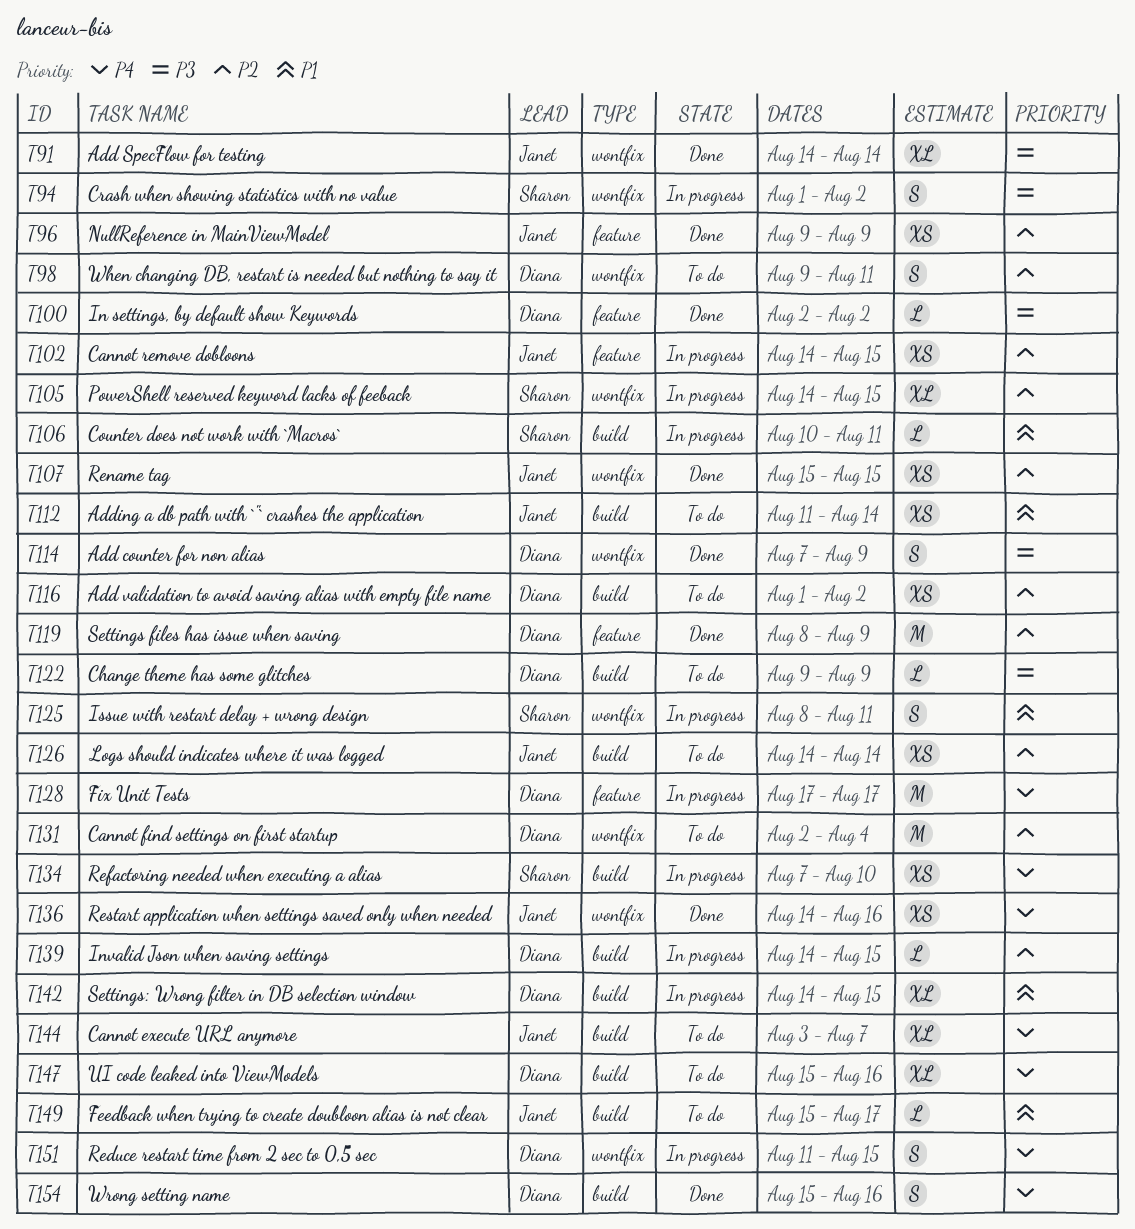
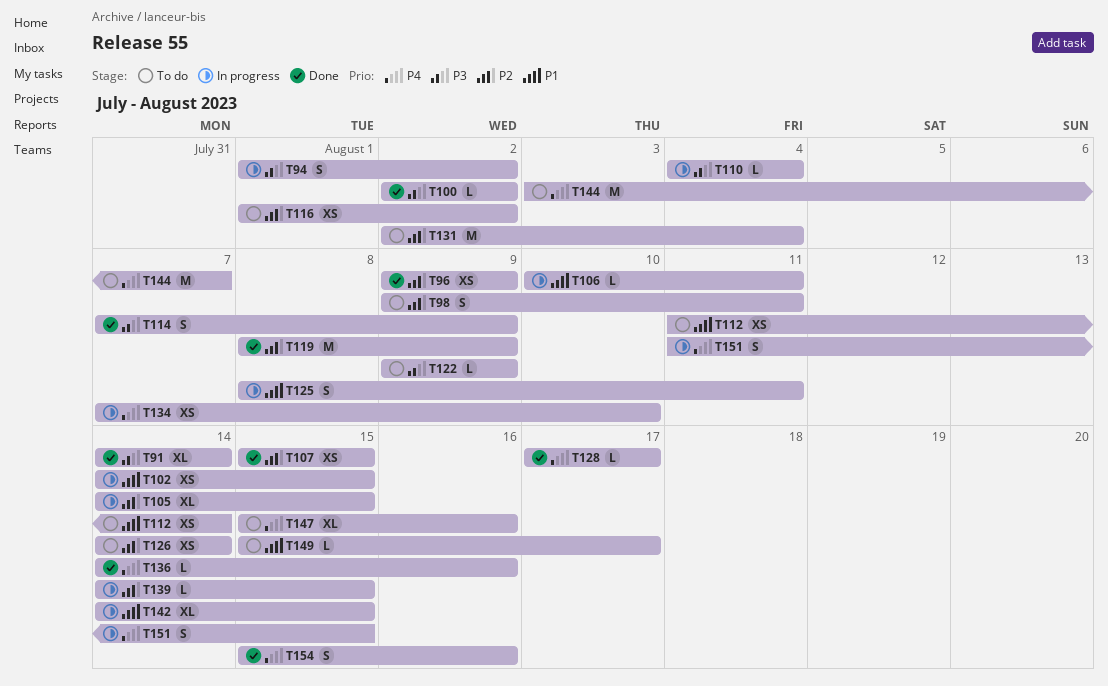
T102, priority: P2 -> P1
T110: none -> present
T128, status: In progress -> Done
T128, estimate: M -> L
T136, estimate: XS -> L
T144, estimate: XL -> M

